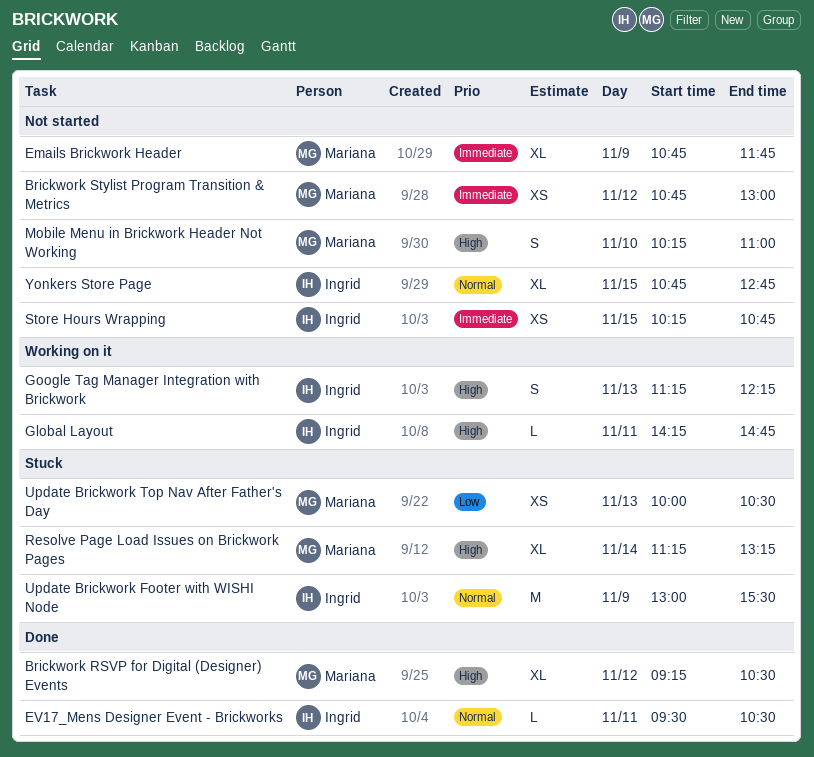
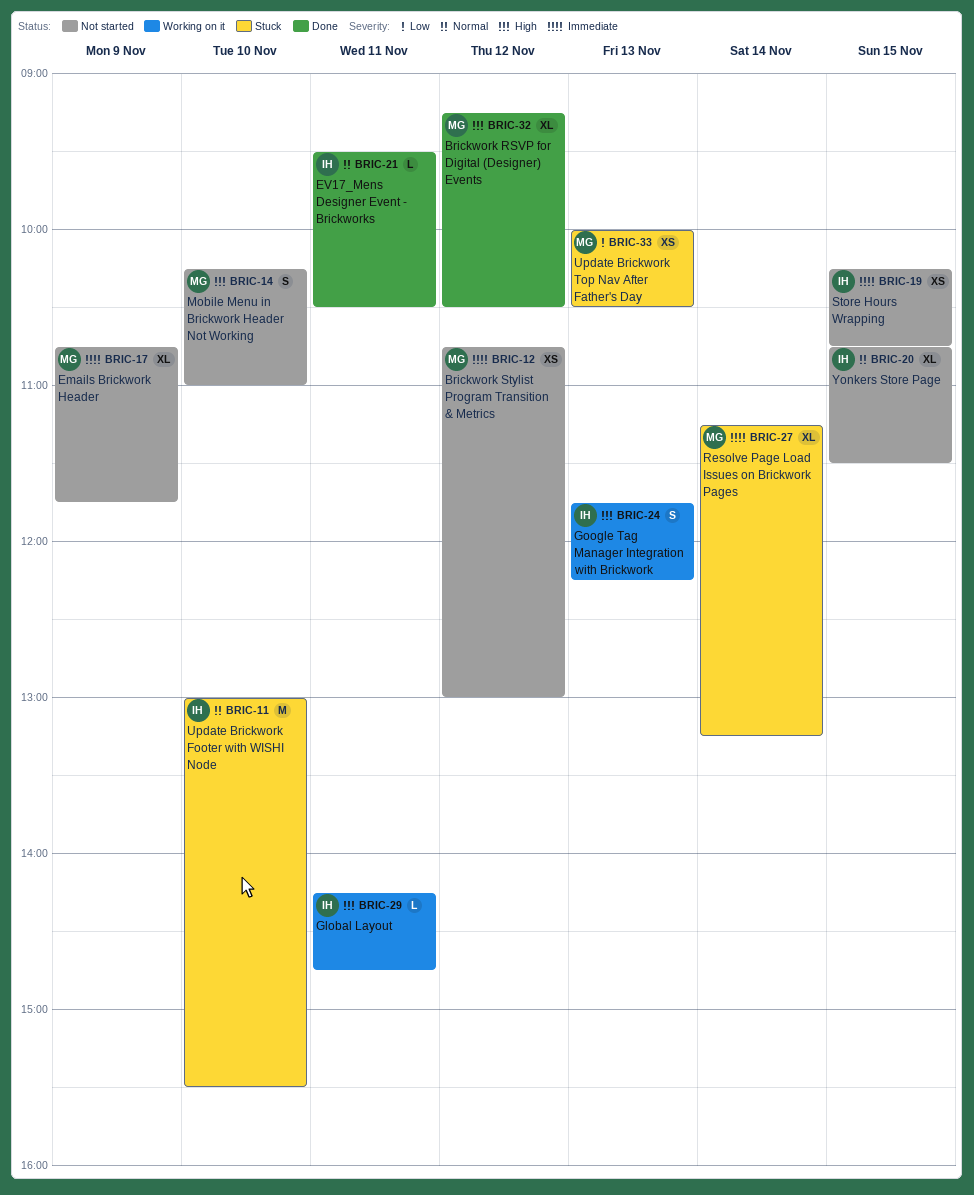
Google Tag Manager Integration with Brickwork, begins: 11:15 -> 11:45
Resolve Page Load Issues on Brickwork Pages, priority: High -> Immediate
Update Brickwork Footer with WISHI Node, day: Nov 9 -> Nov 10
Yonkers Store Page, ends: 12:45 -> 11:30

